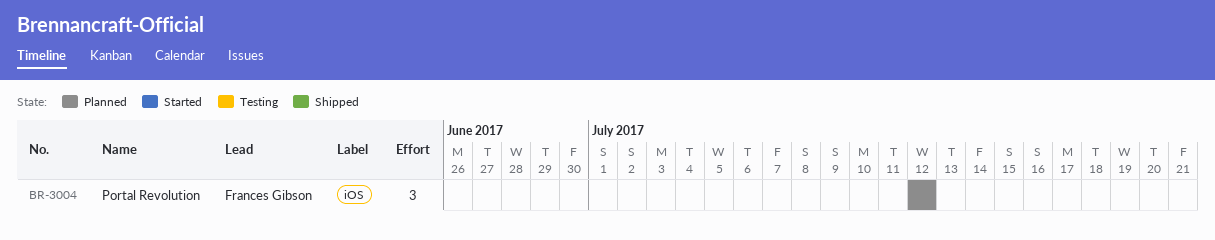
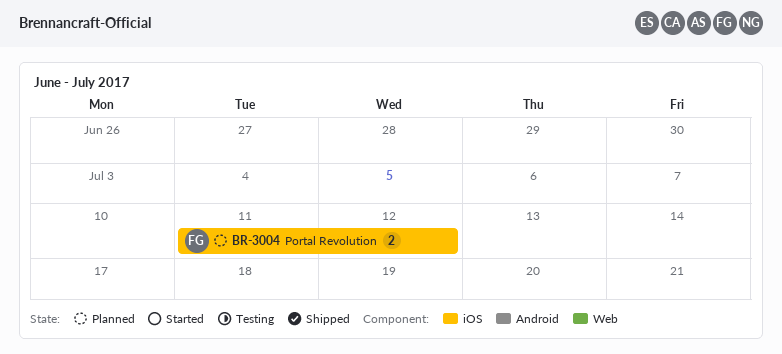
BR-3004, estimate: 3 -> 2
BR-3004, start: Jul 12 -> Jul 11

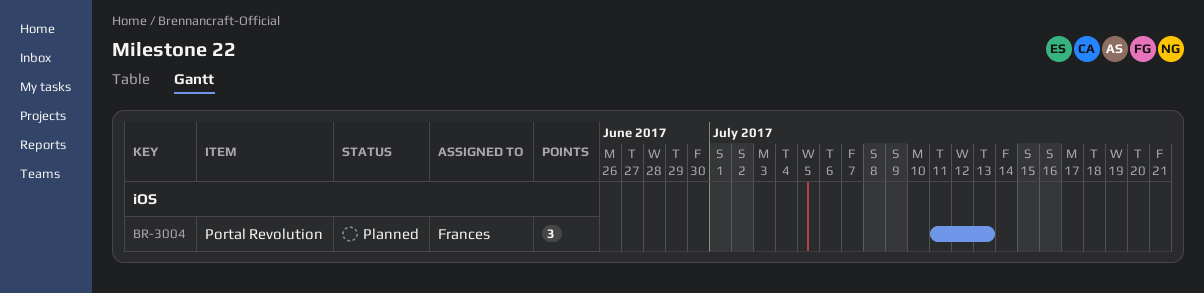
BR-3004, estimate: 2 -> 3
BR-3004, due: Jul 12 -> Jul 13

